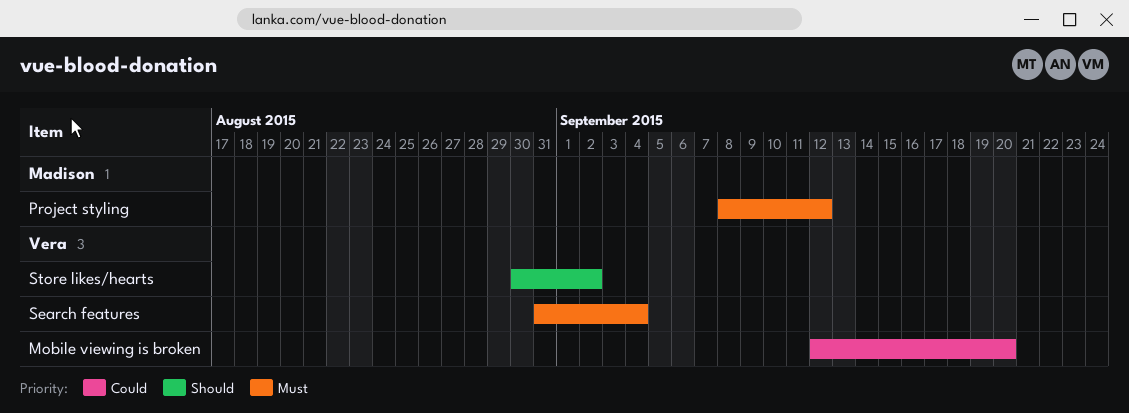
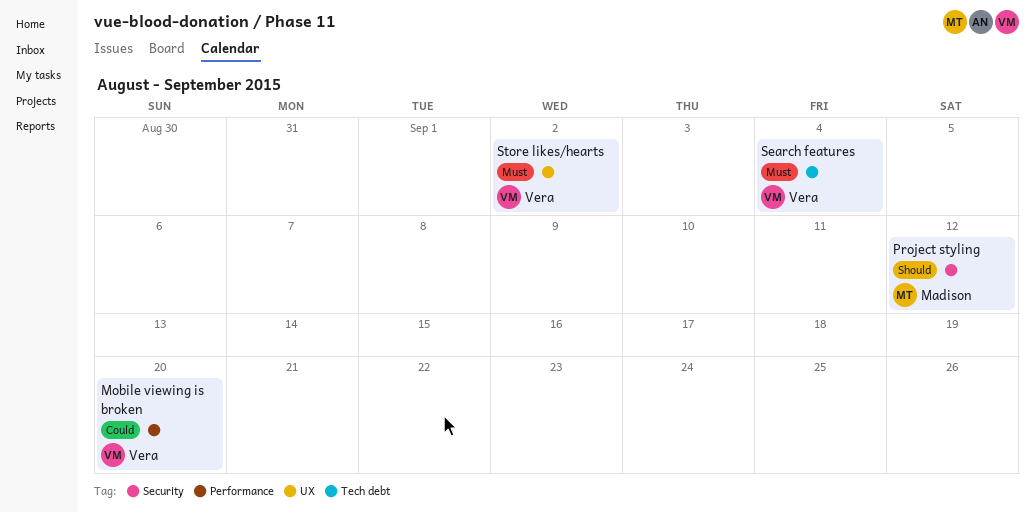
Project styling, priority: Must -> Should
Store likes/hearts, priority: Should -> Must

